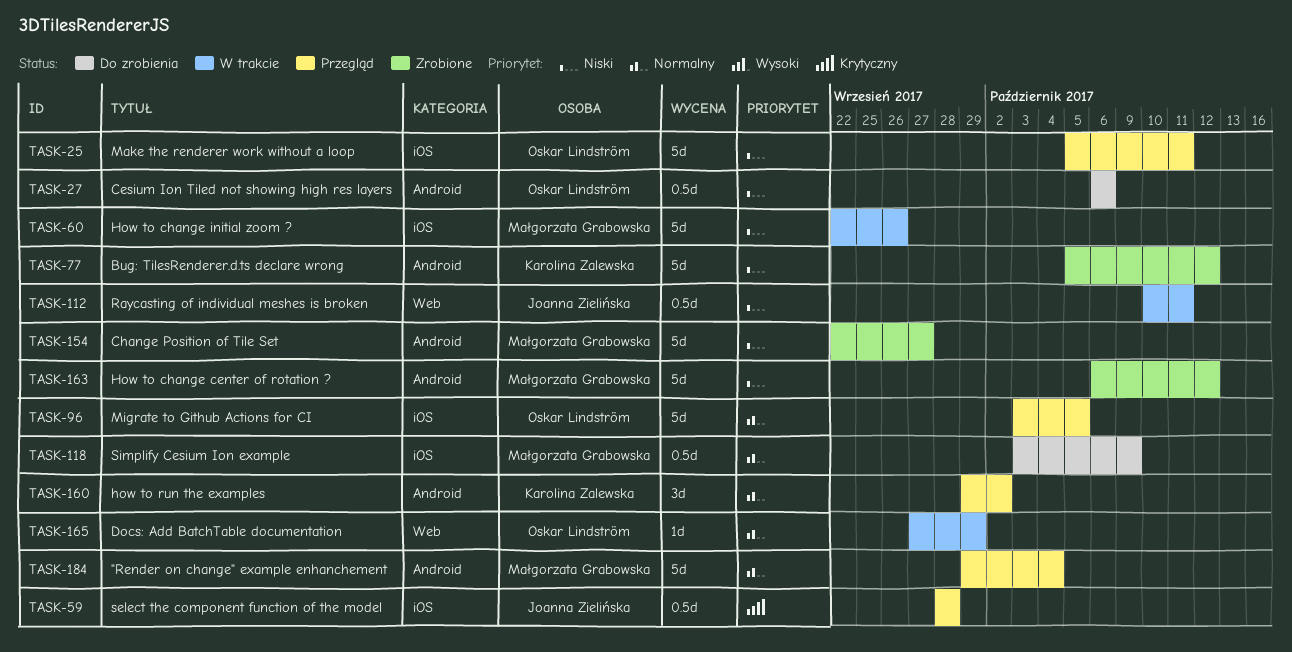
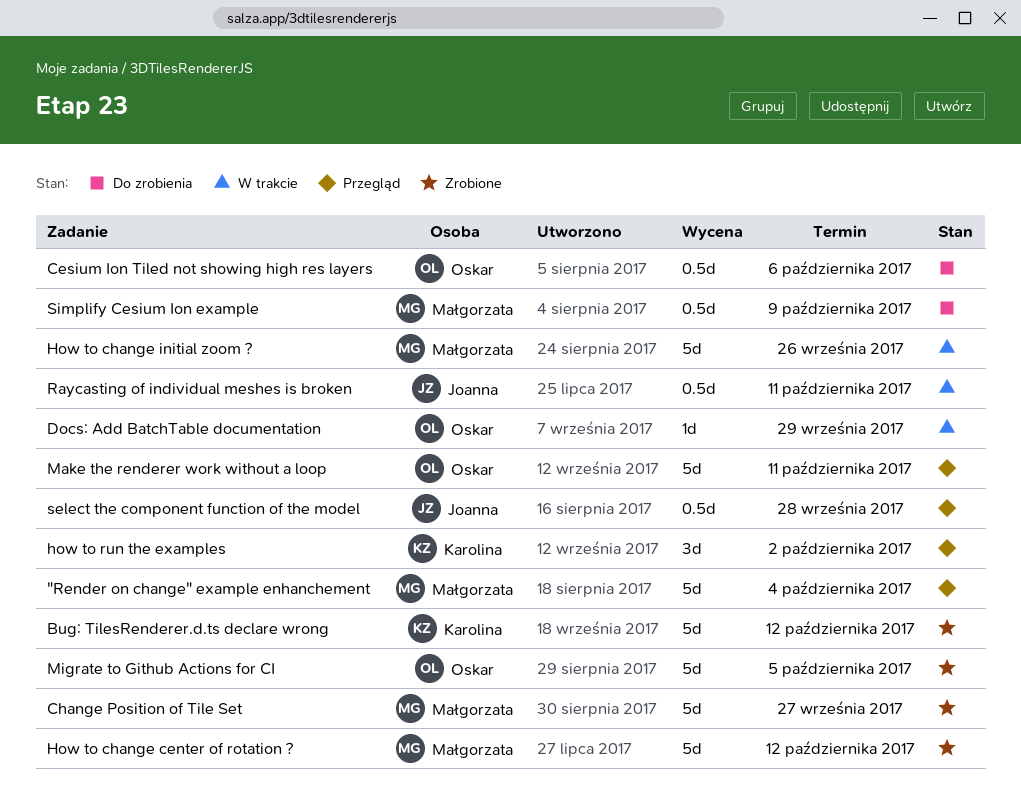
Migrate to Github Actions for CI, status: Przegląd -> Zrobione

